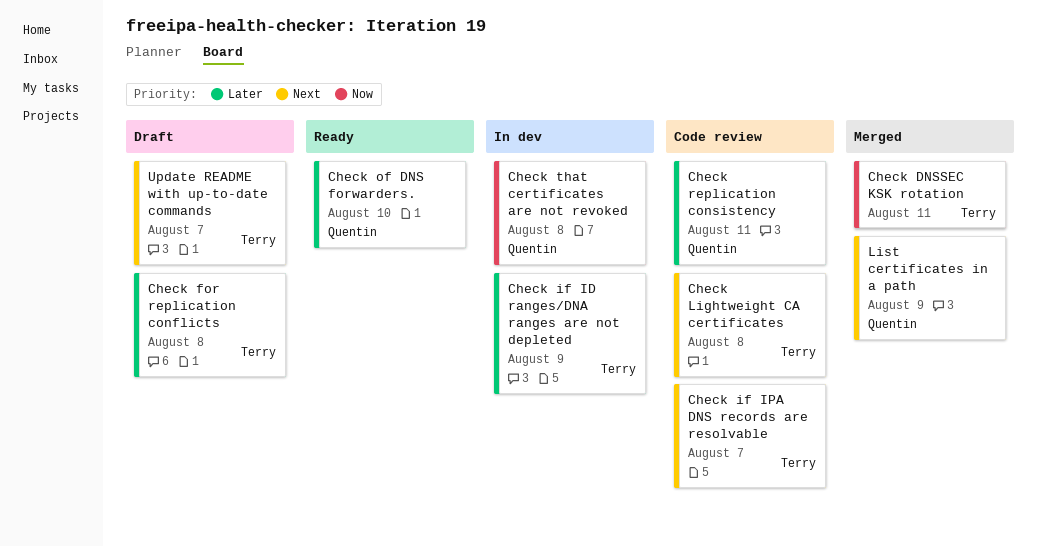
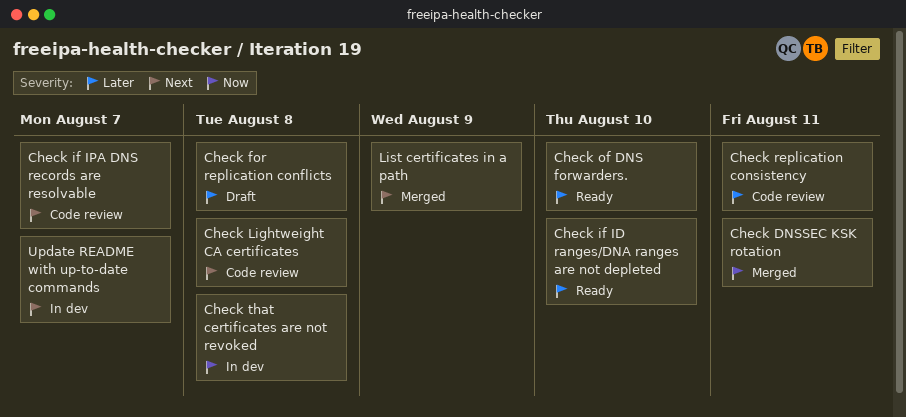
Check if ID ranges/DNA ranges are not depleted, status: In dev -> Ready
Check if ID ranges/DNA ranges are not depleted, due: Aug 9 -> Aug 10
Update README with up-to-date commands, status: Draft -> In dev

